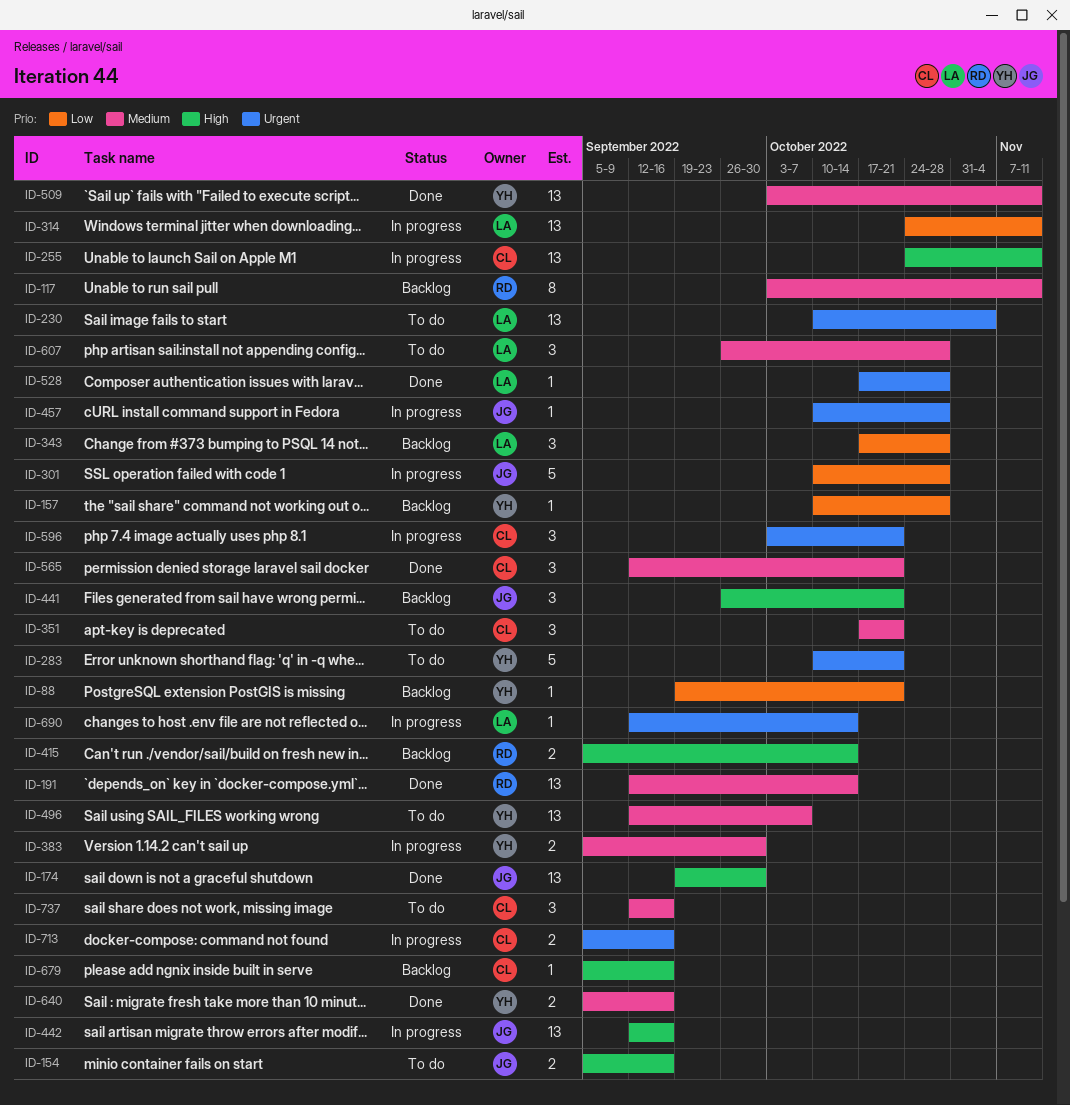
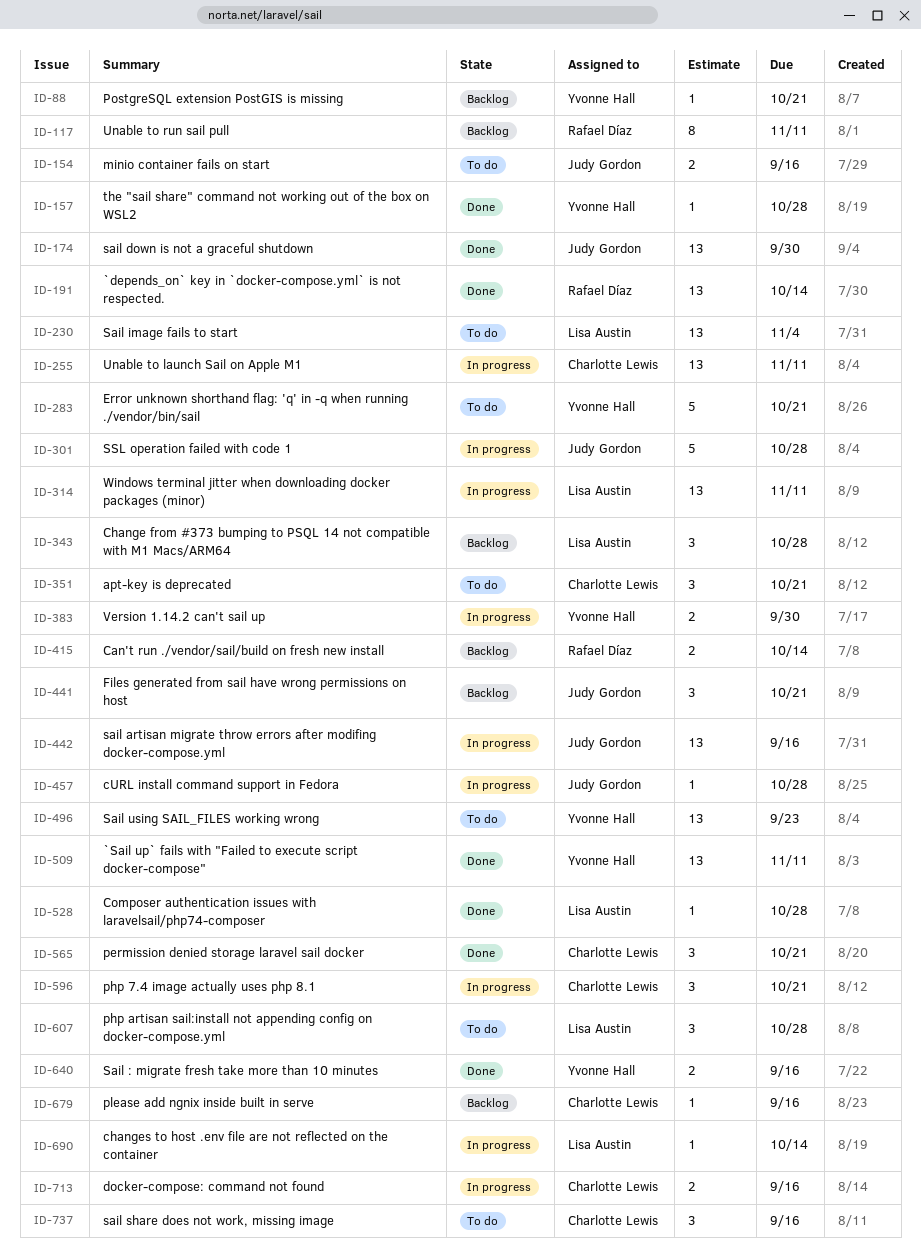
ID-157, status: Backlog -> Done
ID-496, due: Oct 7 -> Sep 23

